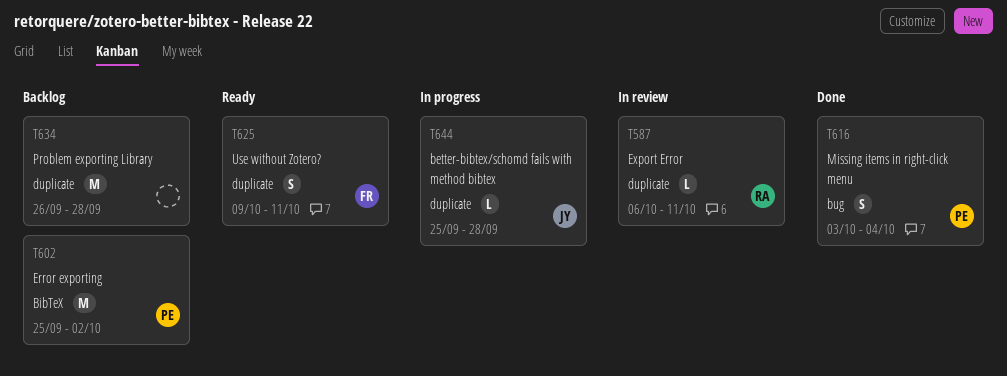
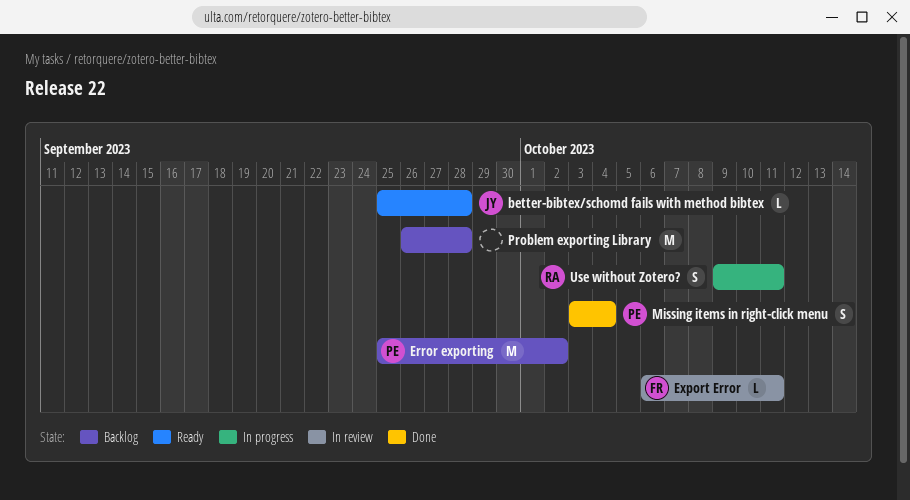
better-bibtex/schomd fails with method bibtex, status: In progress -> Ready
Export Error, owner: RA -> FR
Use without Zotero?, status: Ready -> In progress
Use without Zotero?, owner: FR -> RA

